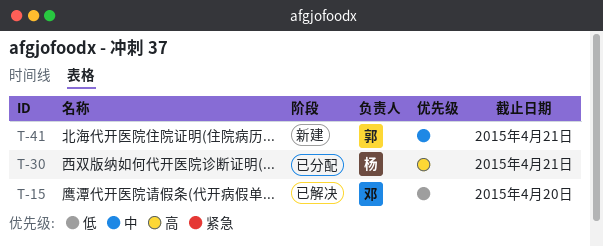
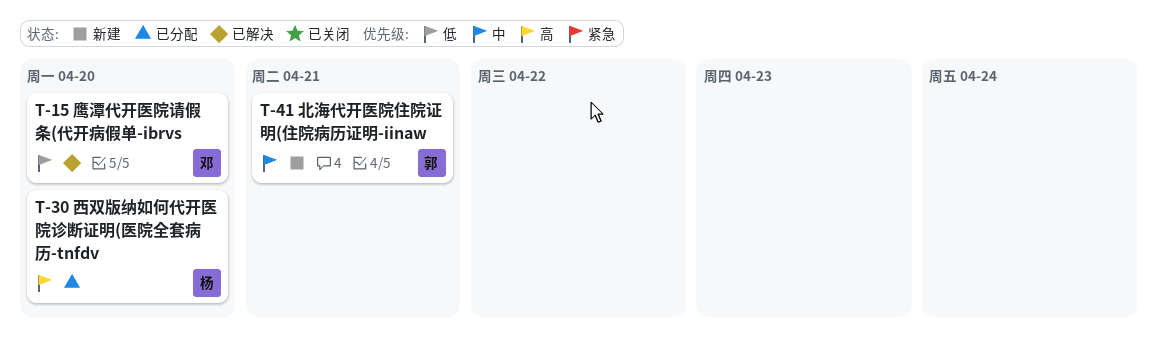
T-30, due: Apr 21 -> Apr 20

